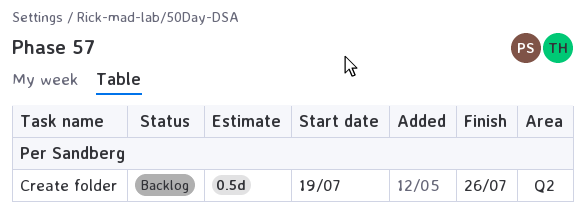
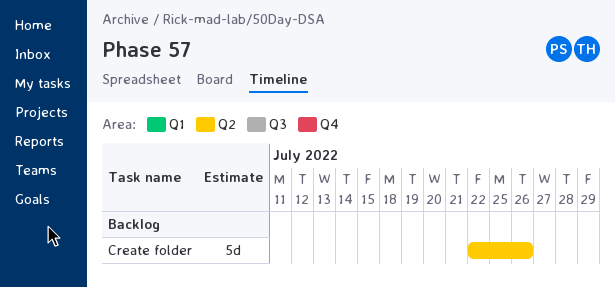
Create folder, estimate: 0.5d -> 5d
Create folder, start: Jul 19 -> Jul 22

